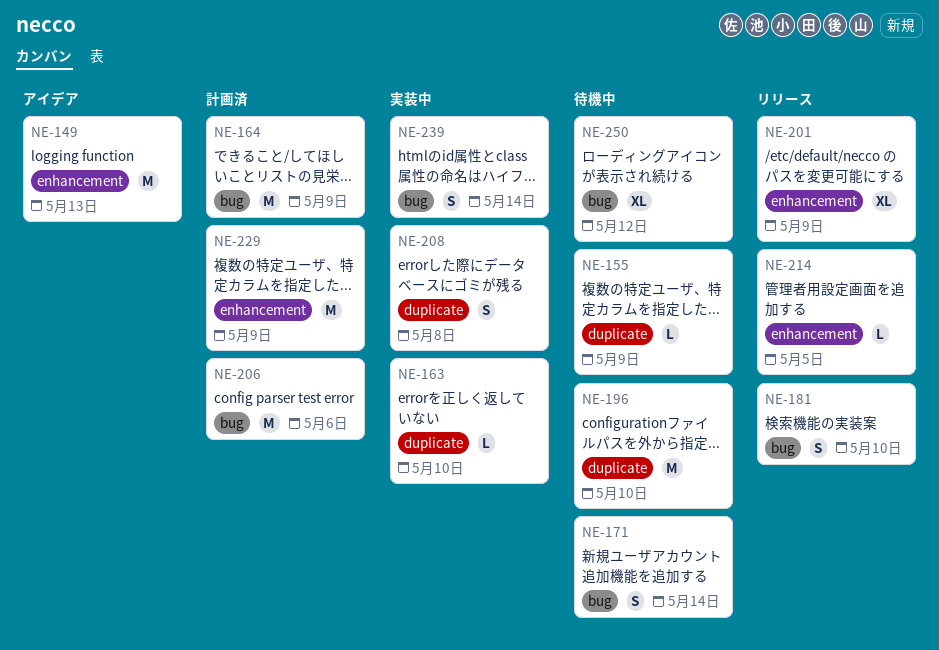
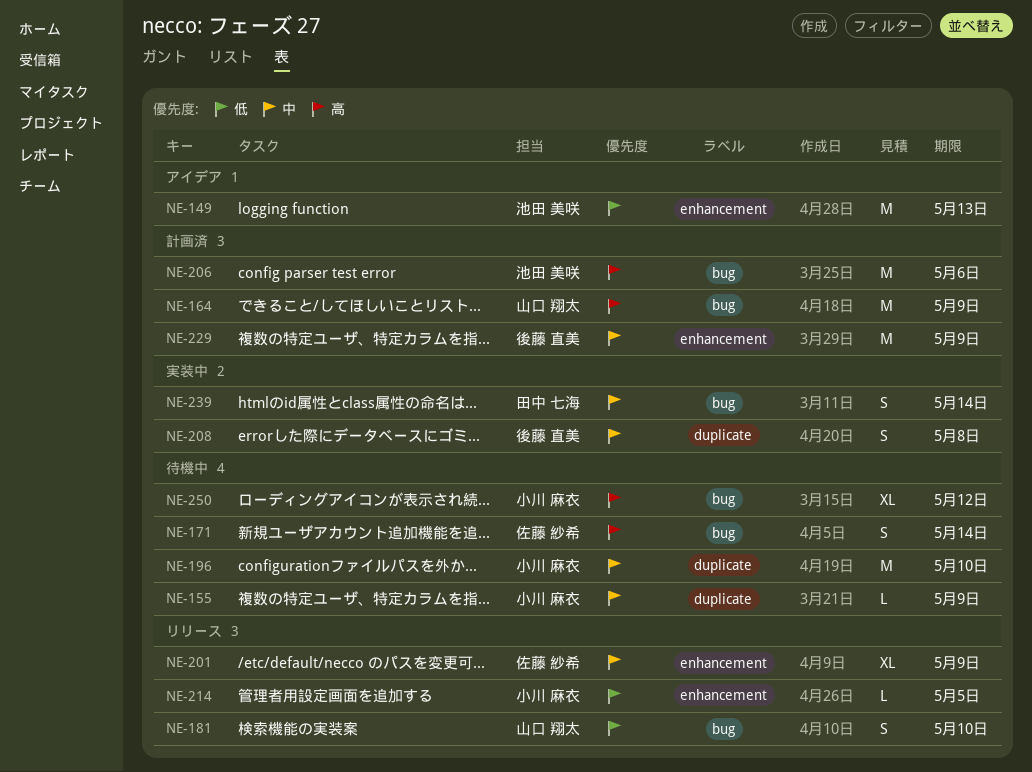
NE-163: present -> none

